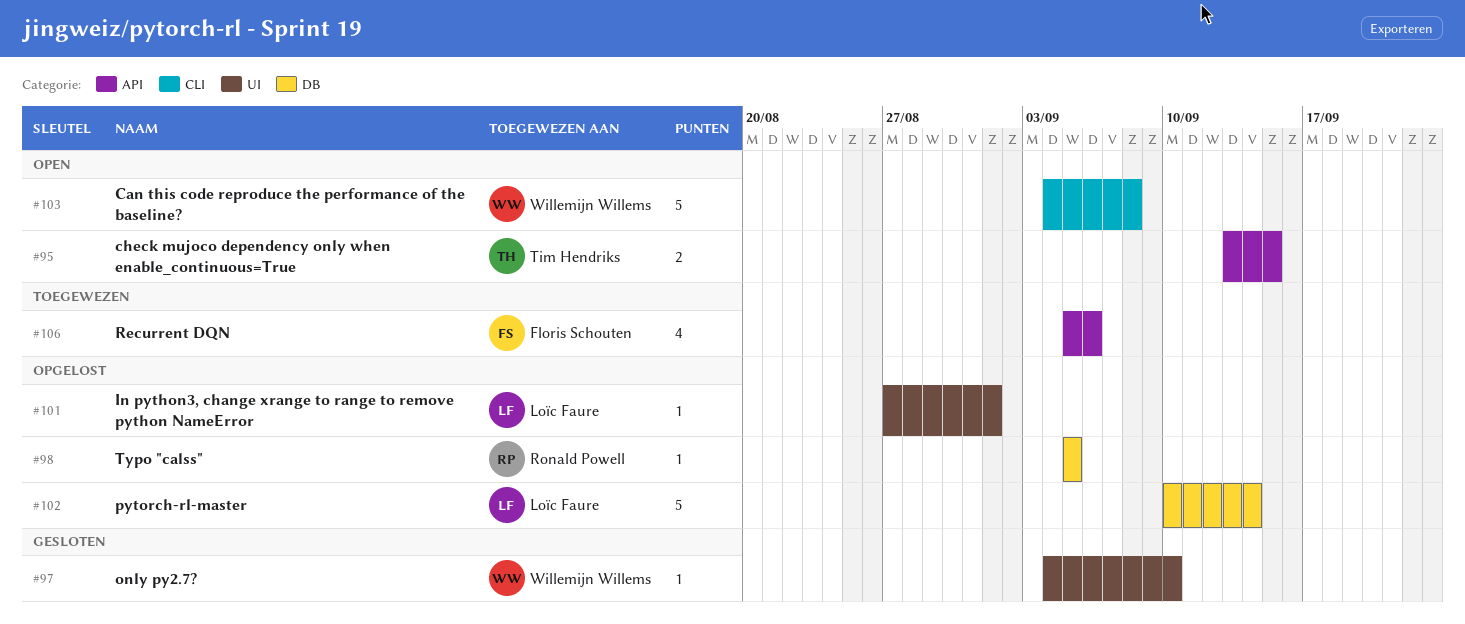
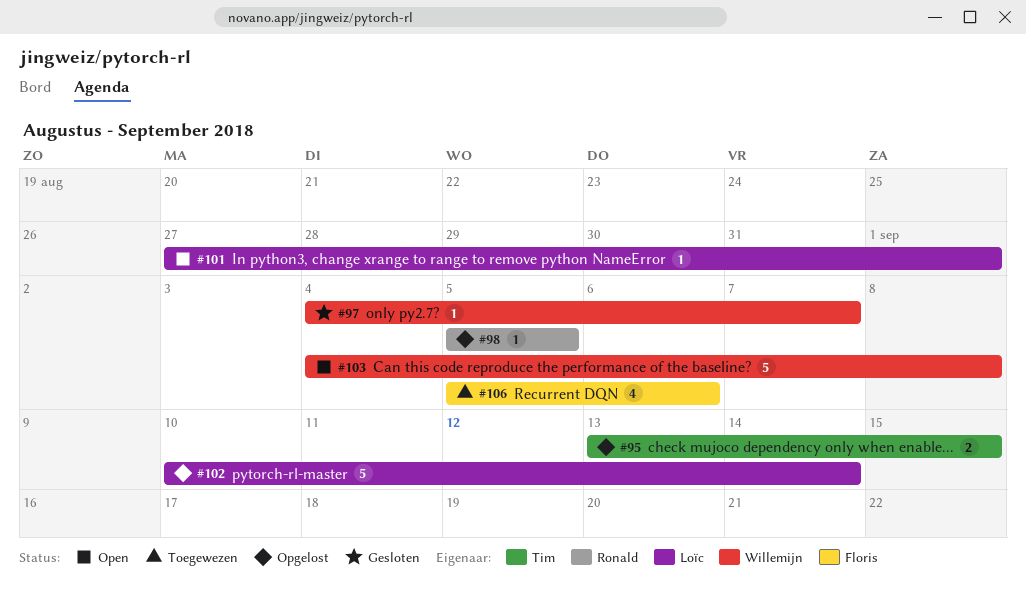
#95, status: Open -> Opgelost
#97, due: Sep 10 -> Sep 7
#101, status: Opgelost -> Open

